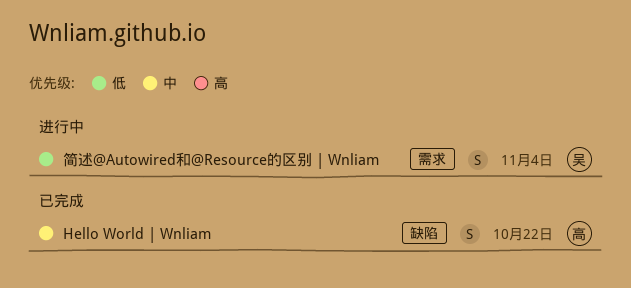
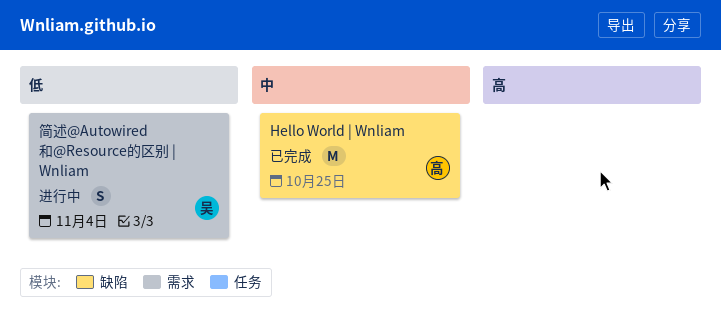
Hello World | Wnliam, estimate: S -> M
Hello World | Wnliam, due: Oct 22 -> Oct 25

